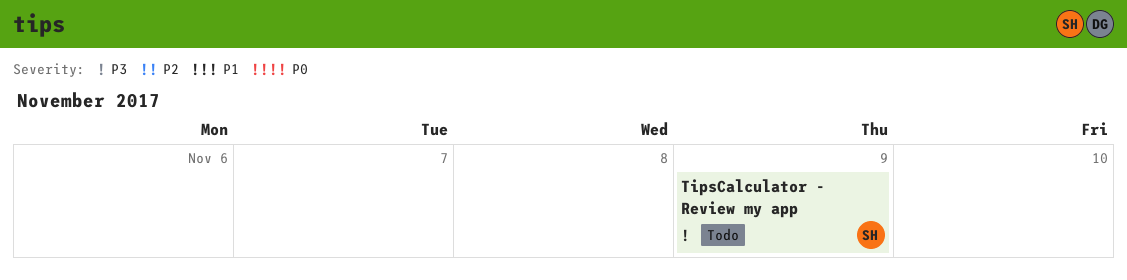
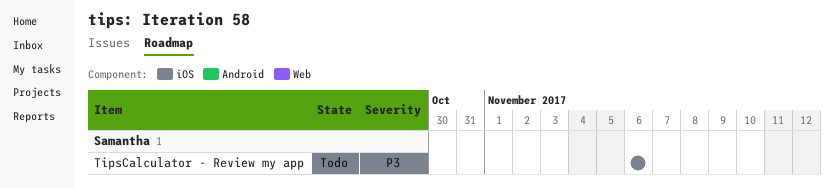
TipsCalculator - Review my app, due: Nov 9 -> Nov 6

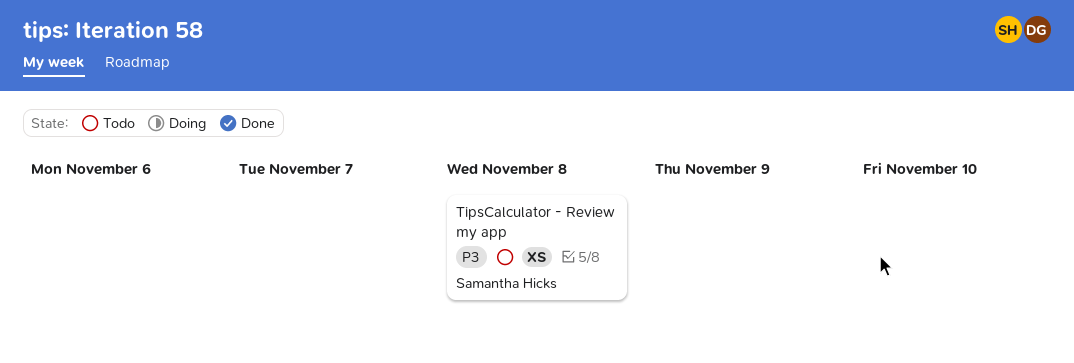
TipsCalculator - Review my app, due: Nov 6 -> Nov 8

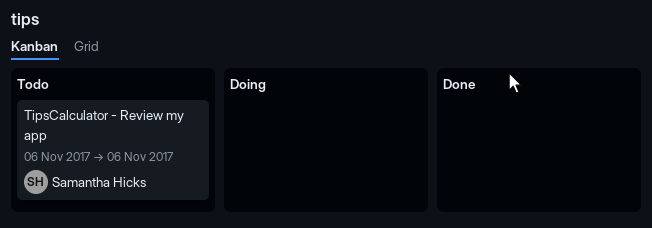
TipsCalculator - Review my app, due: Nov 8 -> Nov 6

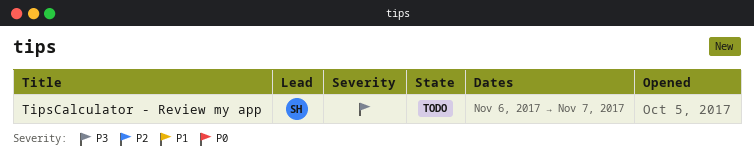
TipsCalculator - Review my app, due: Nov 6 -> Nov 7

